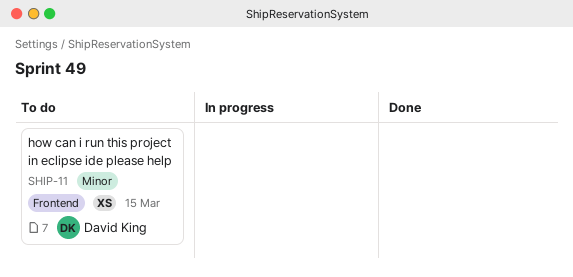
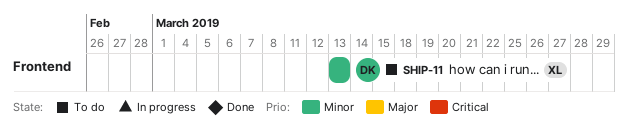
SHIP-11, estimate: XS -> XL
SHIP-11, due: Mar 15 -> Mar 13

